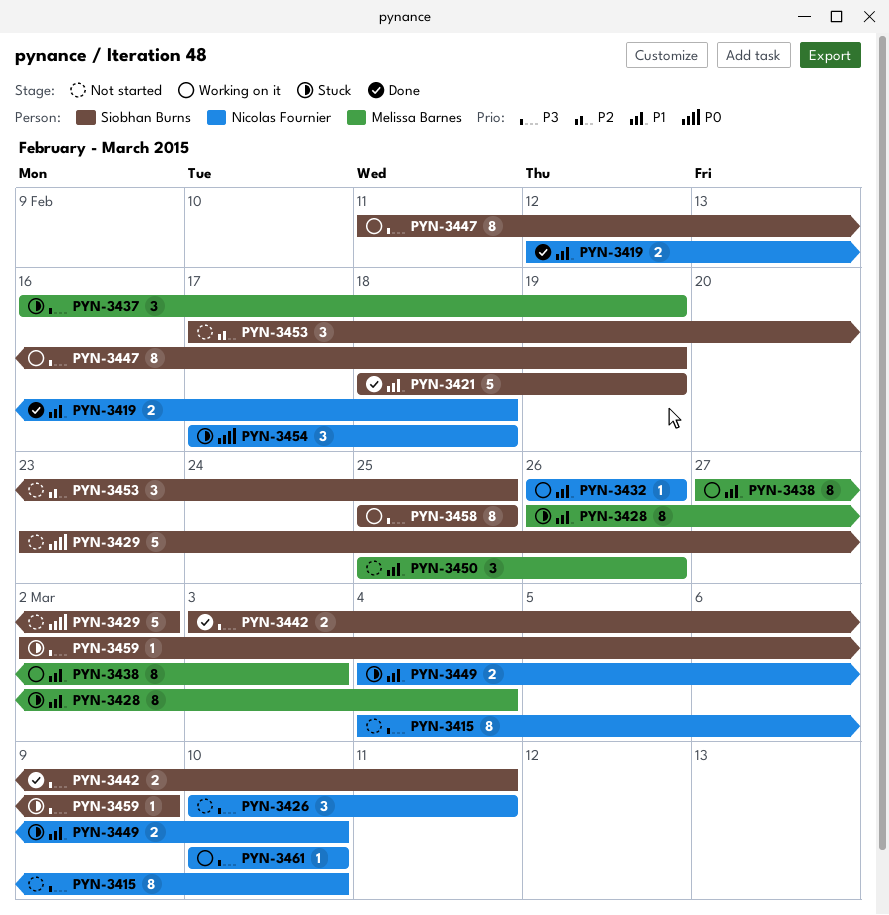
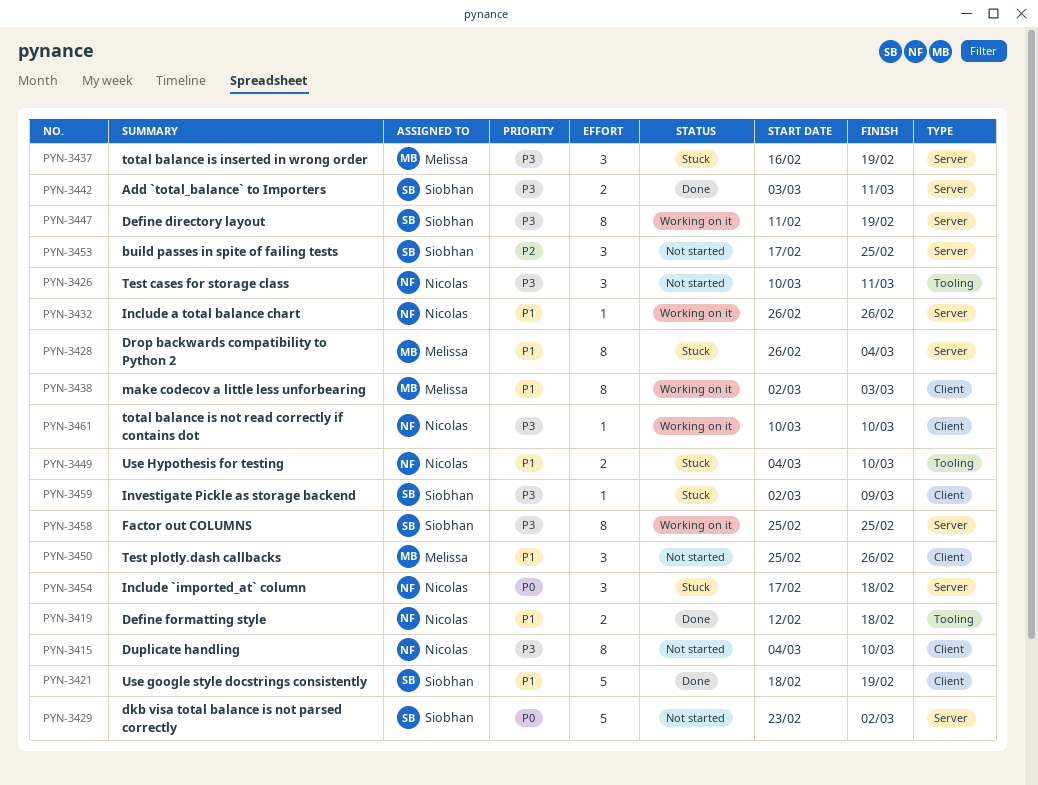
PYN-3438, start: Feb 27 -> Mar 2

